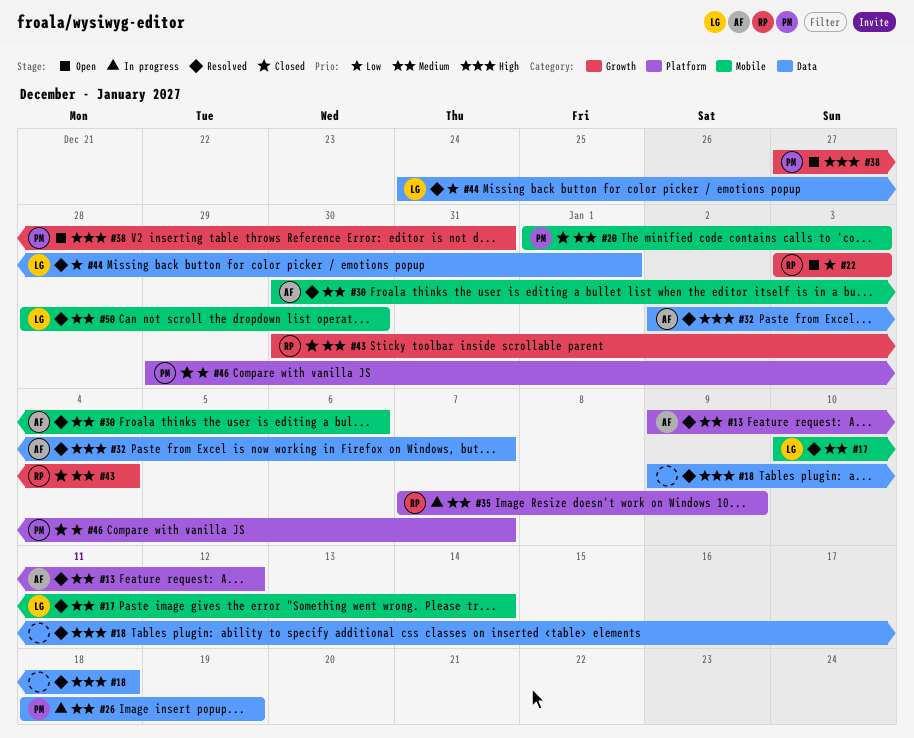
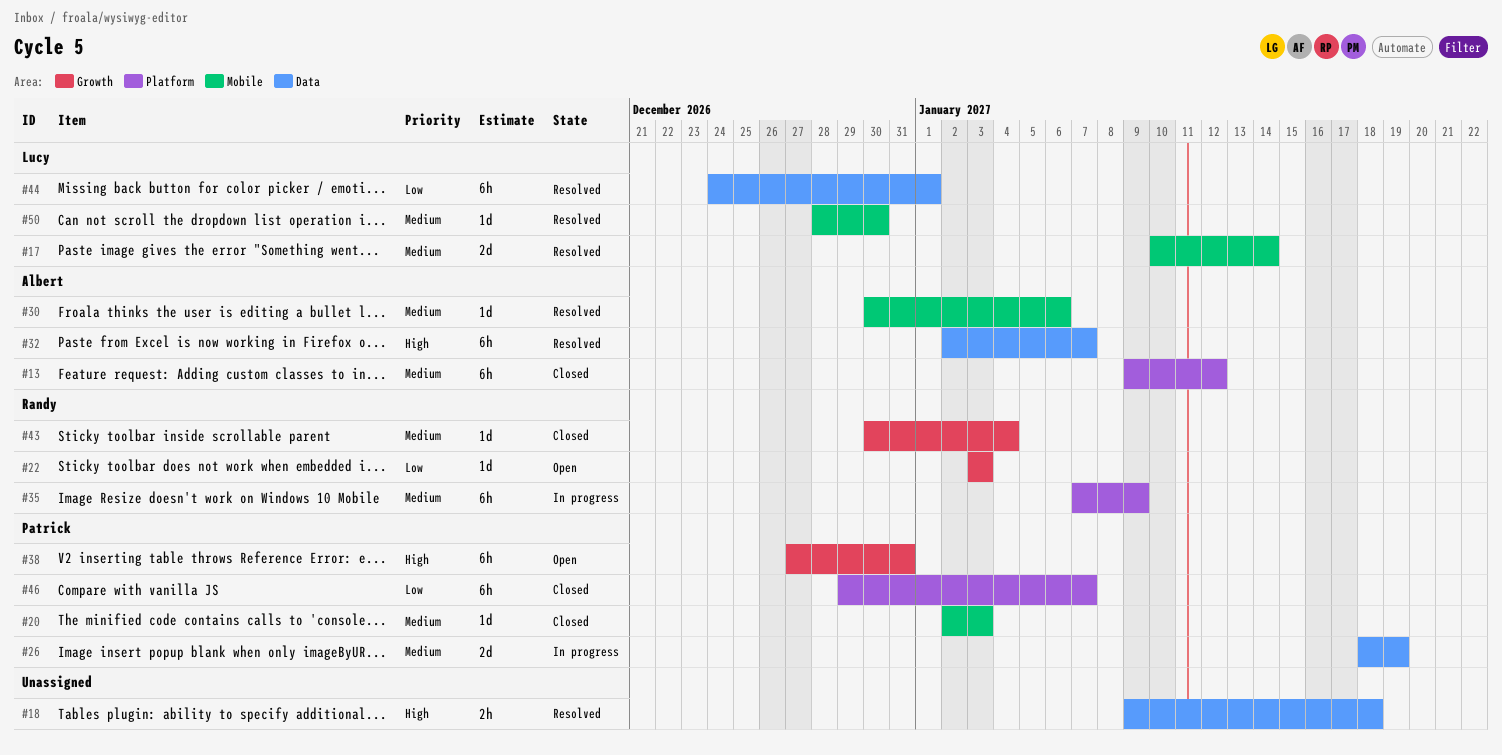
#13, status: Resolved -> Closed
#20, start: Jan 1 -> Jan 2

